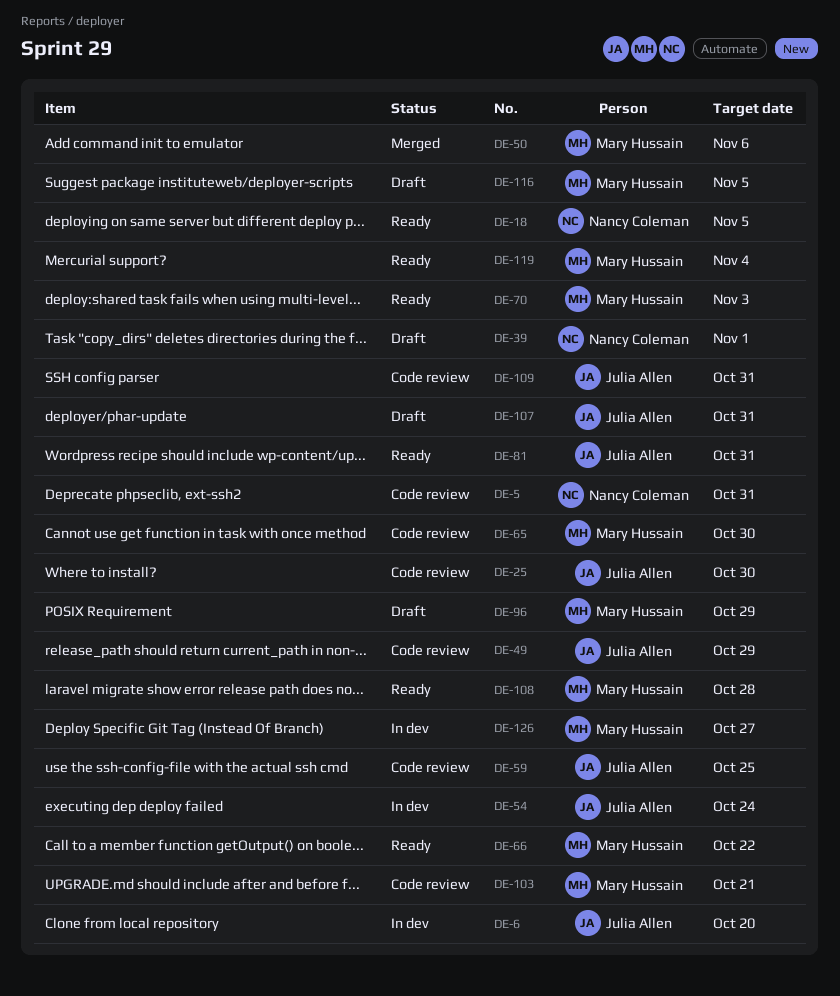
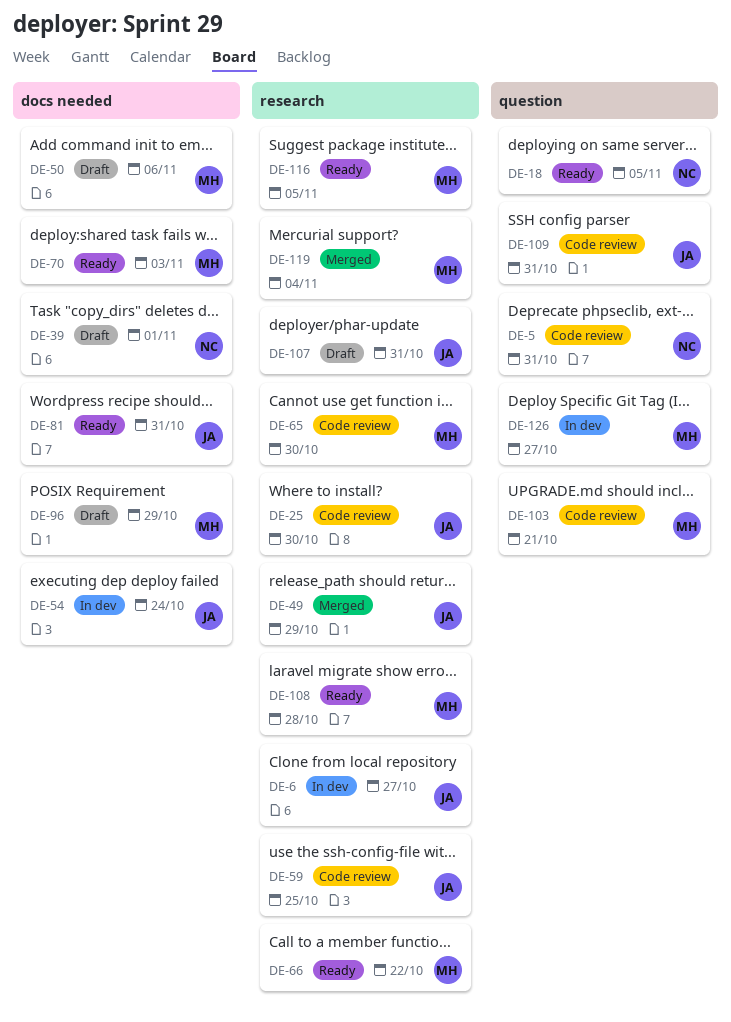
DE-6, due: Oct 20 -> Oct 27
DE-49, status: Code review -> Merged
DE-50, status: Merged -> Draft
DE-116, status: Draft -> Ready
DE-119, status: Ready -> Merged

